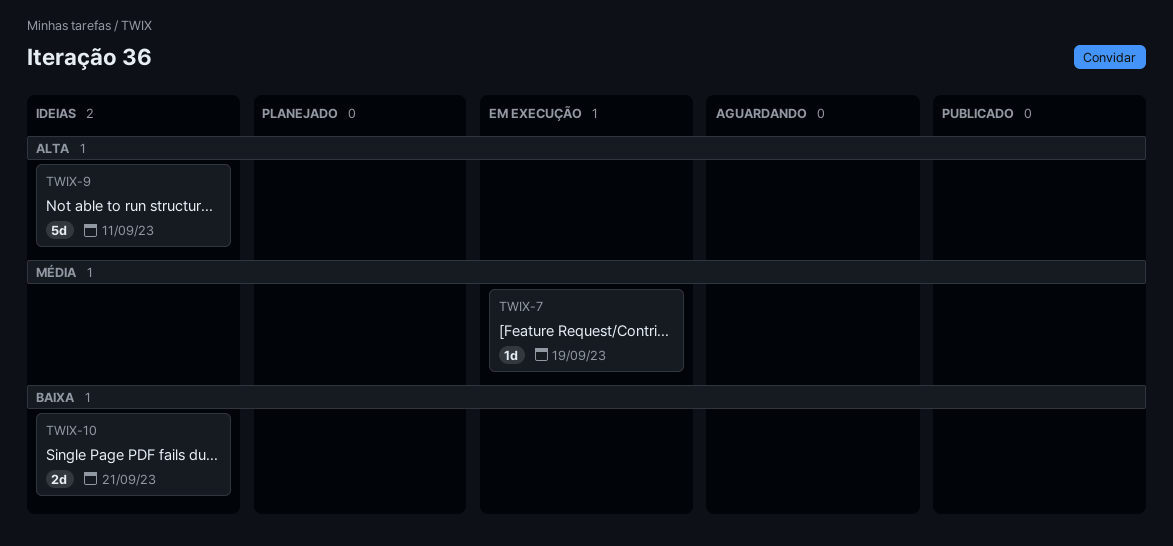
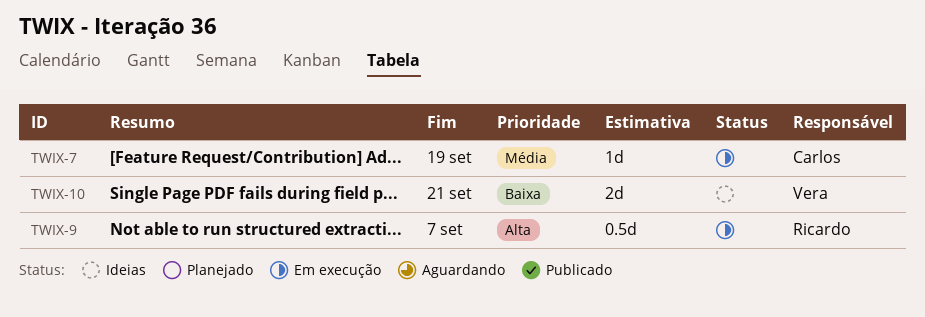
TWIX-9, status: Ideias -> Em execução
TWIX-9, estimate: 5d -> 0.5d
TWIX-9, due: Sep 11 -> Sep 7

